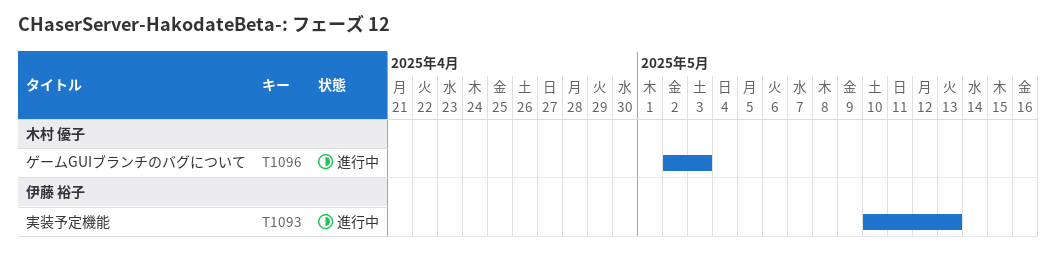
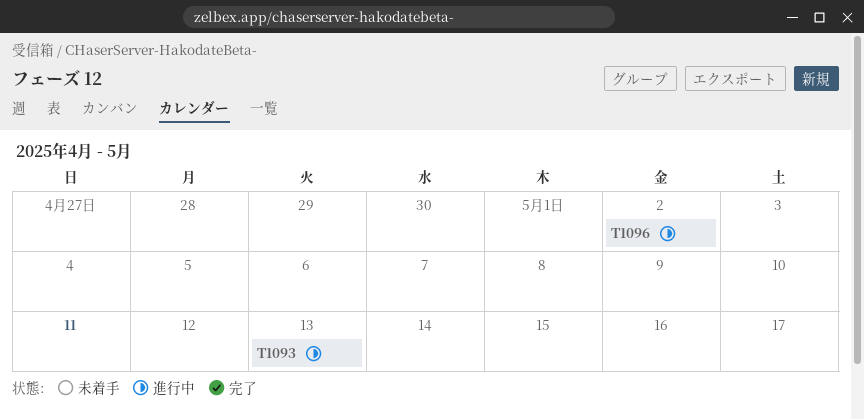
T1096, due: May 3 -> May 2

